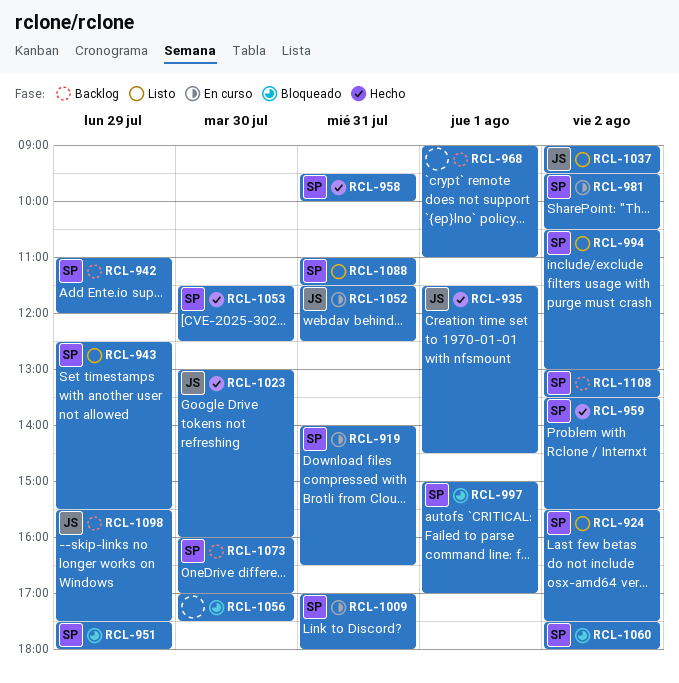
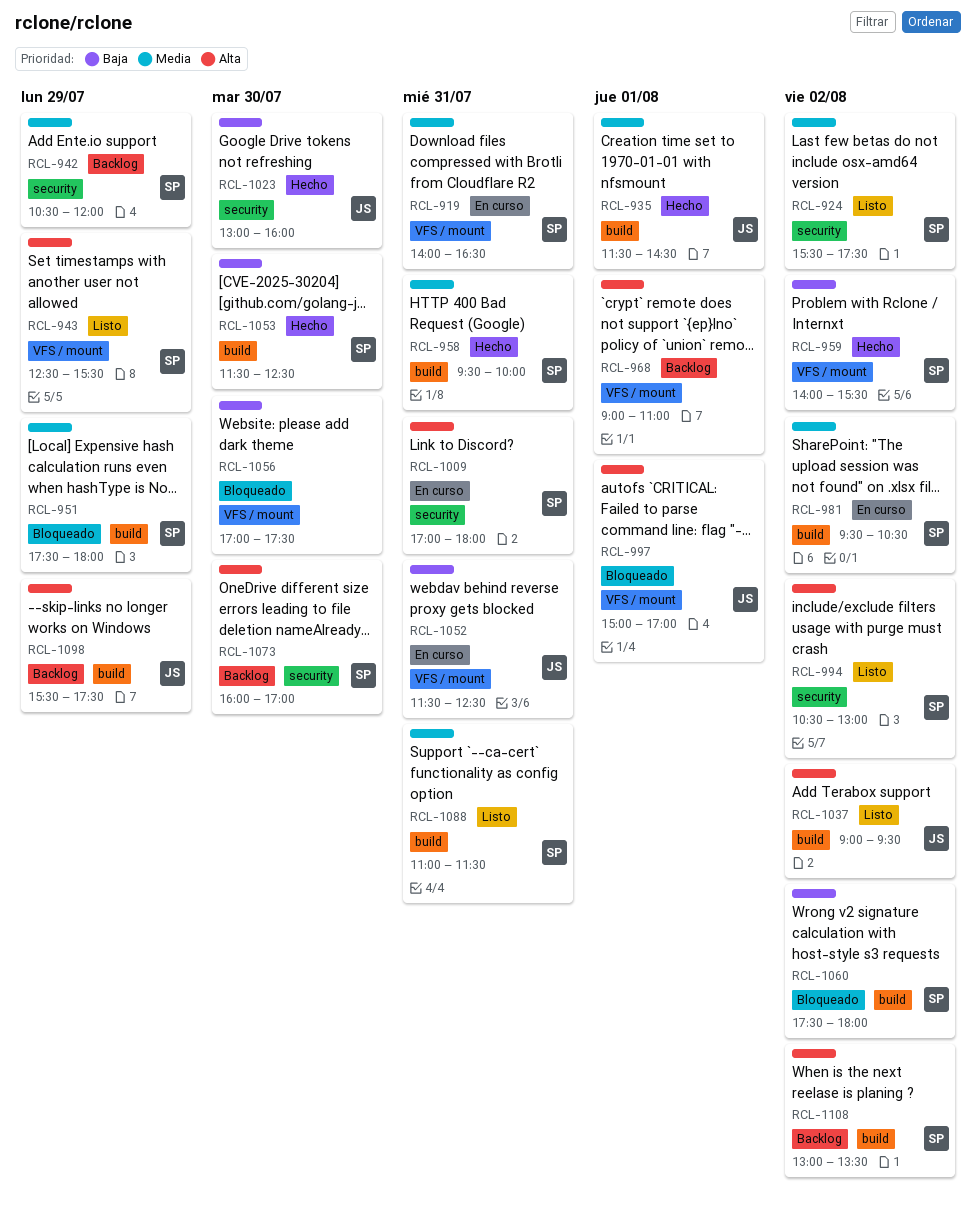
RCL-942, begins: 11:00 -> 10:30
RCL-959, begins: 13:30 -> 14:00
RCL-997, owner: SP -> JS

